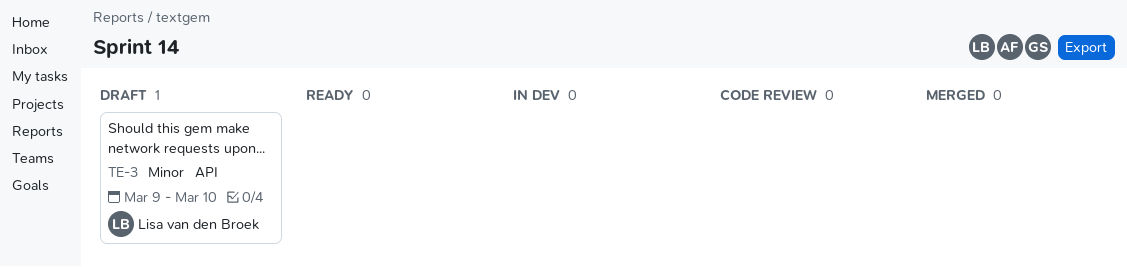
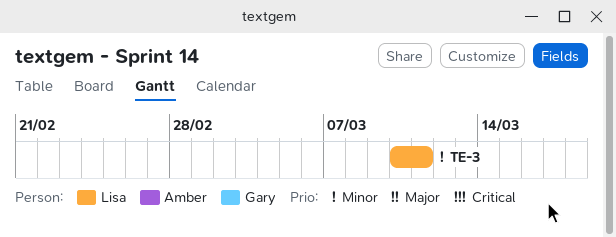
TE-3, start: Mar 9 -> Mar 10
TE-3, due: Mar 10 -> Mar 11

